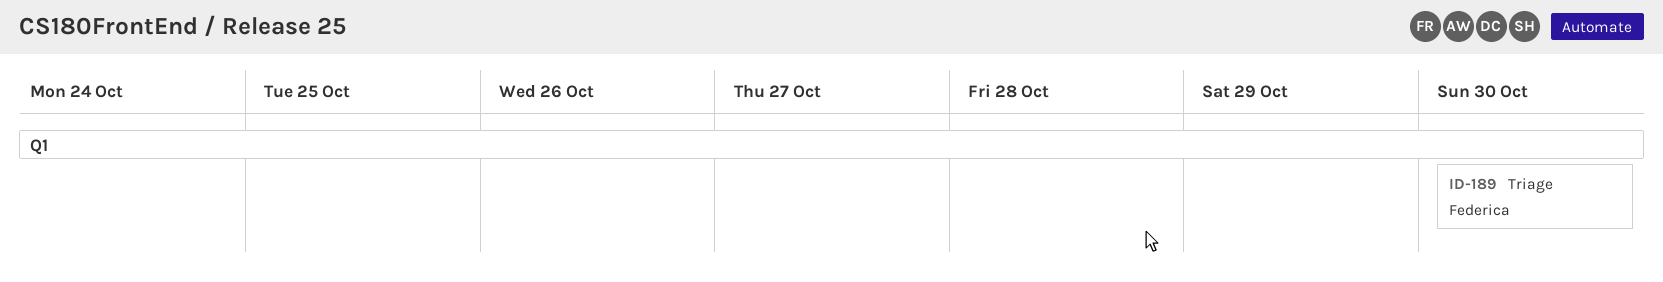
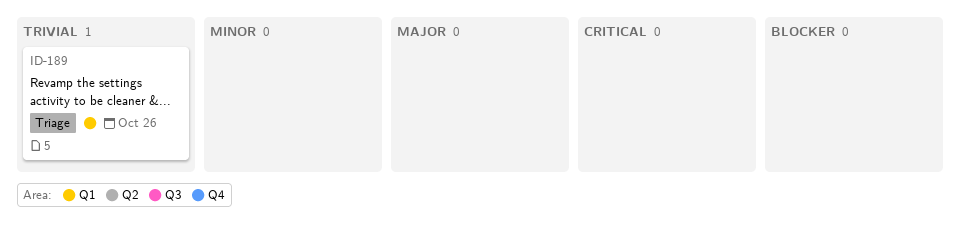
ID-189, due: Oct 30 -> Oct 26

